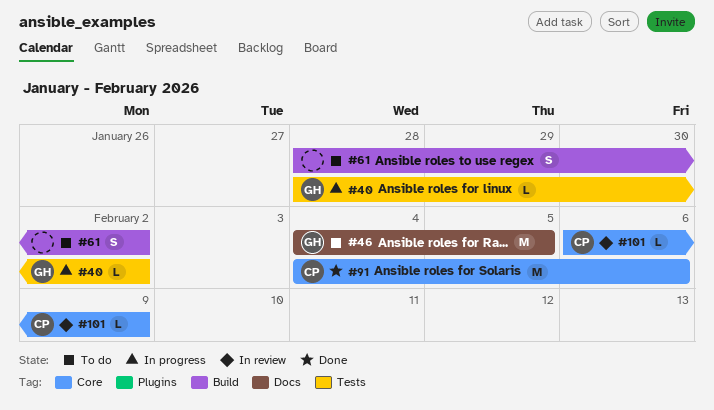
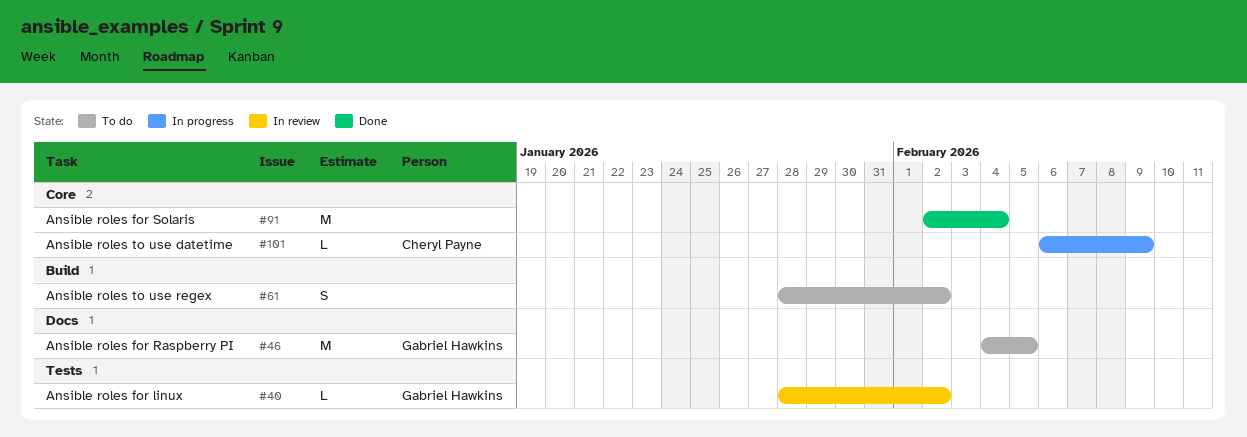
#40, status: In progress -> In review
#91, owner: Cheryl Payne -> none
#91, start: Feb 4 -> Feb 2
#91, due: Feb 6 -> Feb 4
#101, status: In review -> In progress

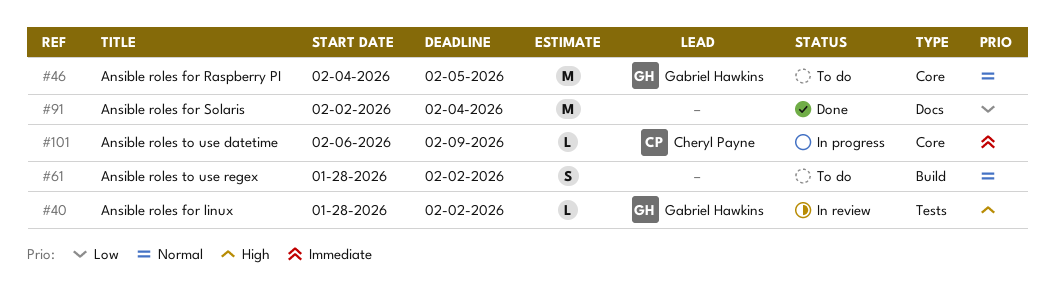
#46, label: Docs -> Core
#91, label: Core -> Docs

